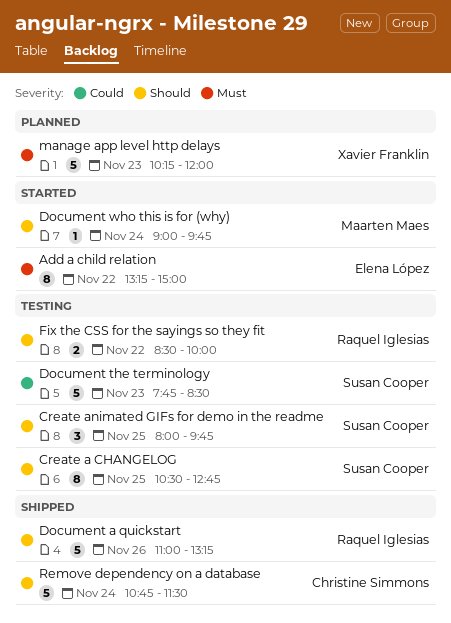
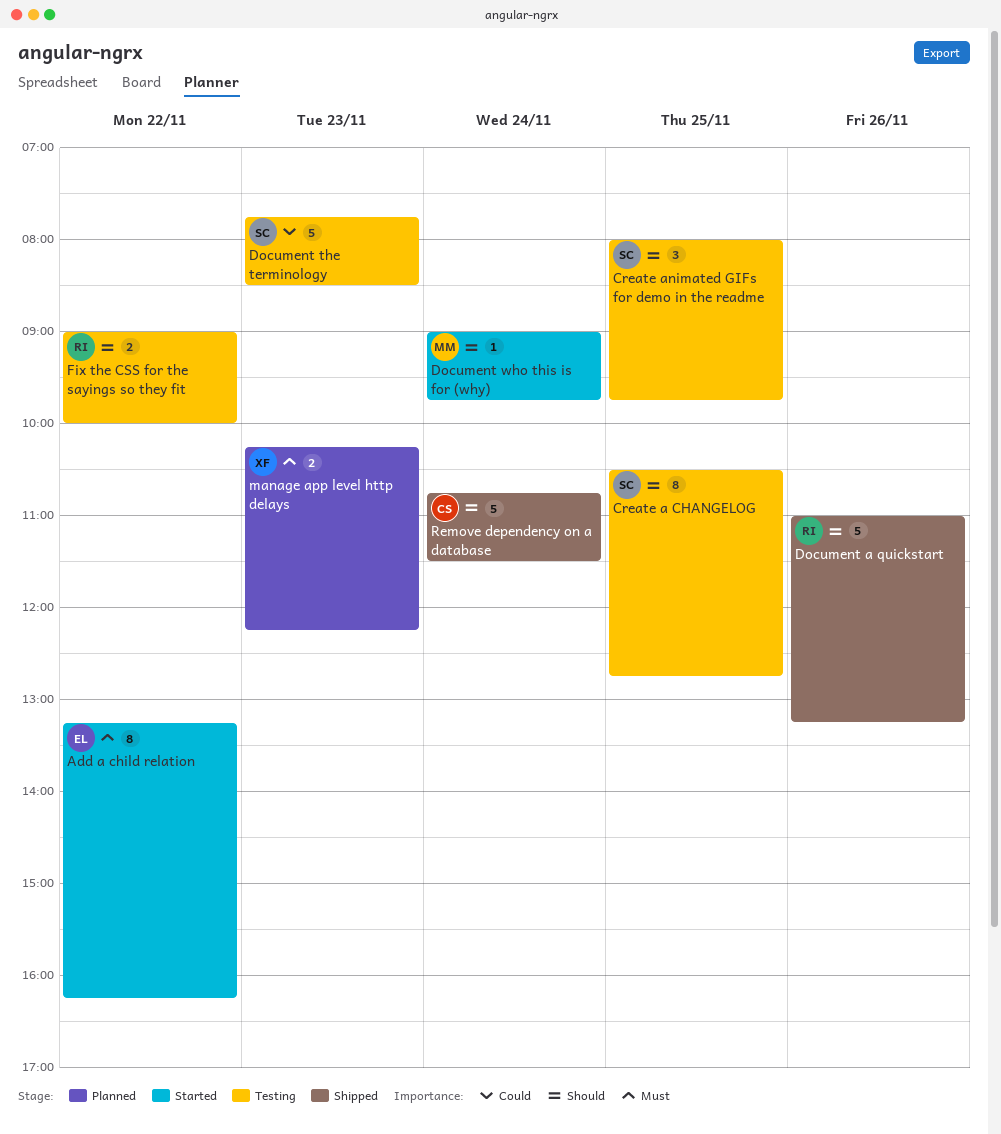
Add a child relation, ends: 15:00 -> 16:15
Fix the CSS for the sayings so they fit, begins: 08:30 -> 09:00
manage app level http delays, estimate: 5 -> 2
manage app level http delays, ends: 12:00 -> 12:15

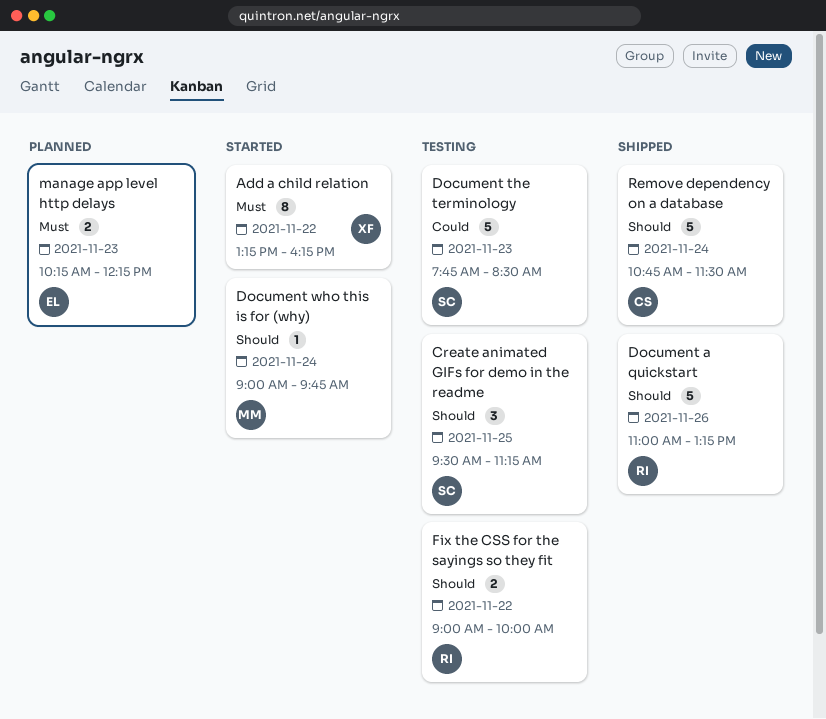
Add a child relation, owner: EL -> XF
Create a CHANGELOG: present -> none
Create animated GIFs for demo in the readme, begins: 08:00 -> 09:30
Create animated GIFs for demo in the readme, ends: 09:45 -> 11:15
manage app level http delays, owner: XF -> EL

